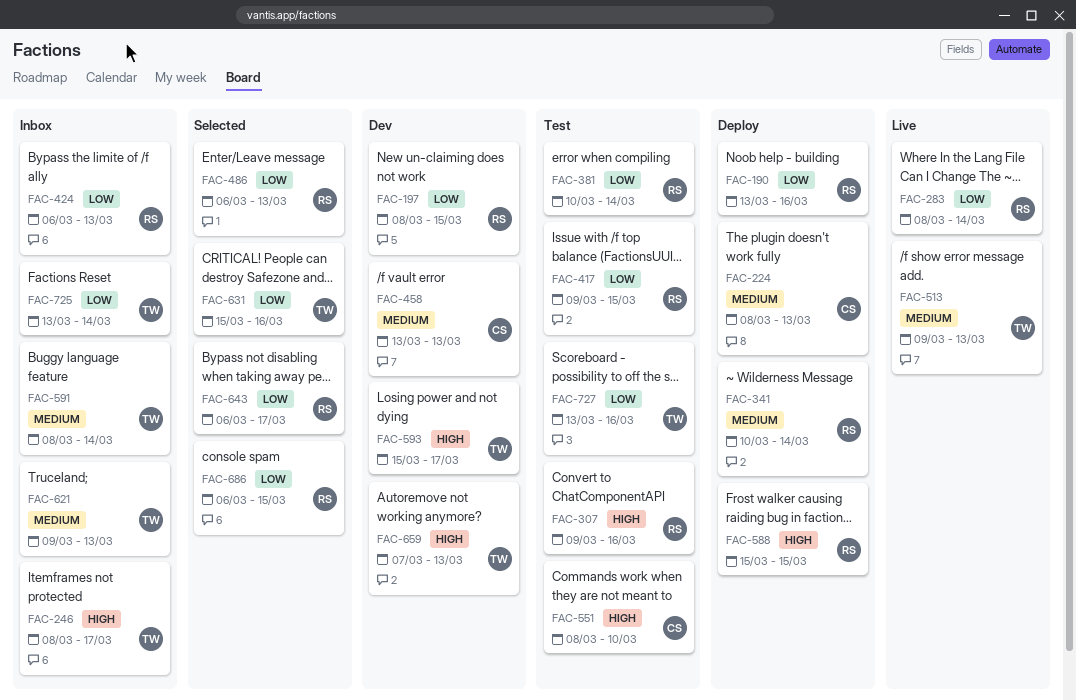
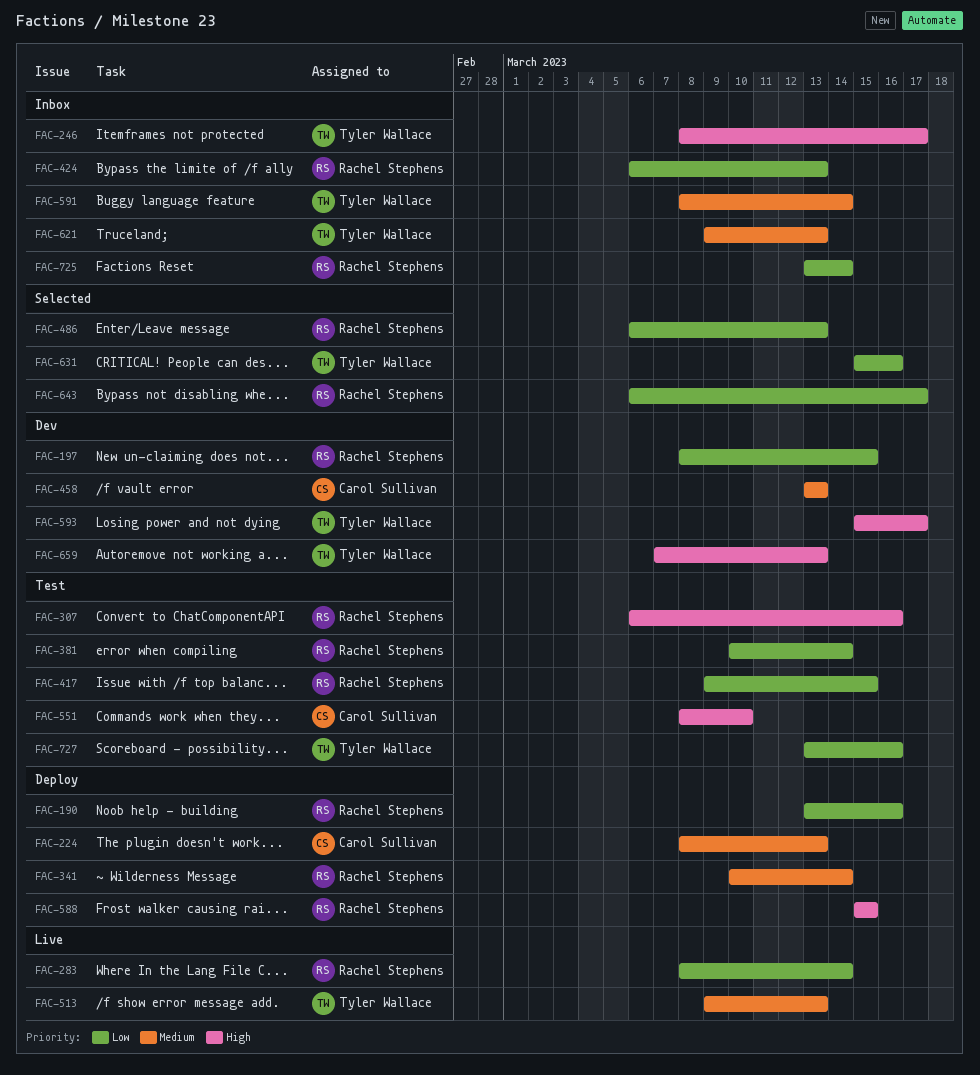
FAC-307, start: Mar 9 -> Mar 6
FAC-686: present -> none
FAC-725, owner: Tyler Wallace -> Rachel Stephens

